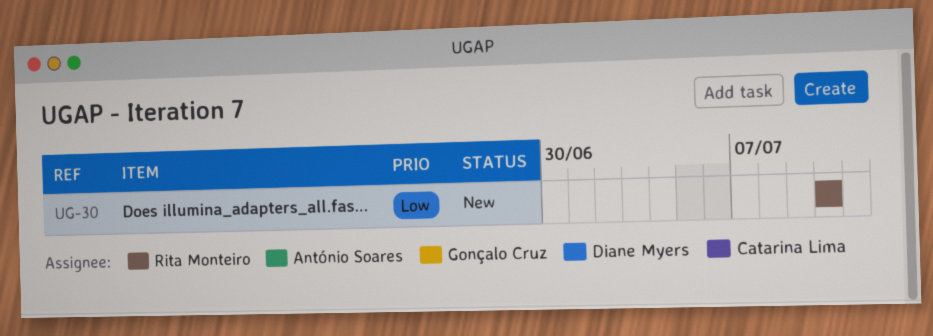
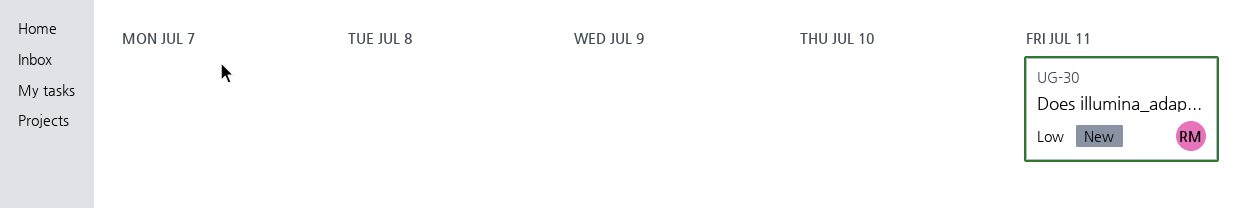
UG-30, due: Jul 10 -> Jul 11

